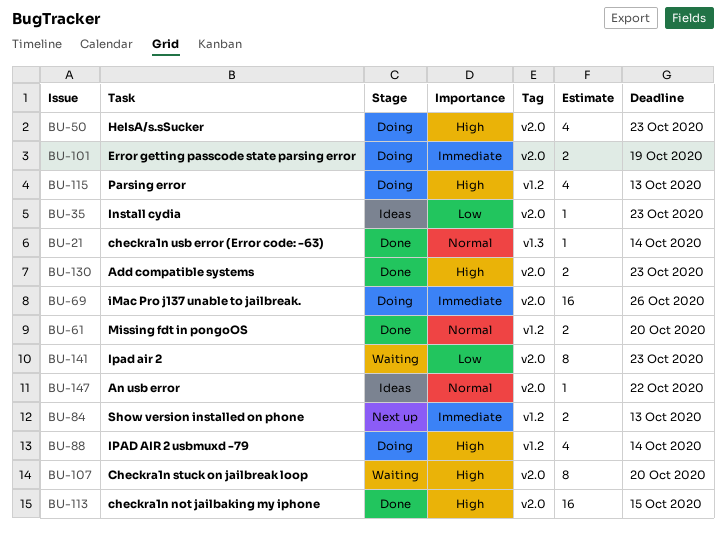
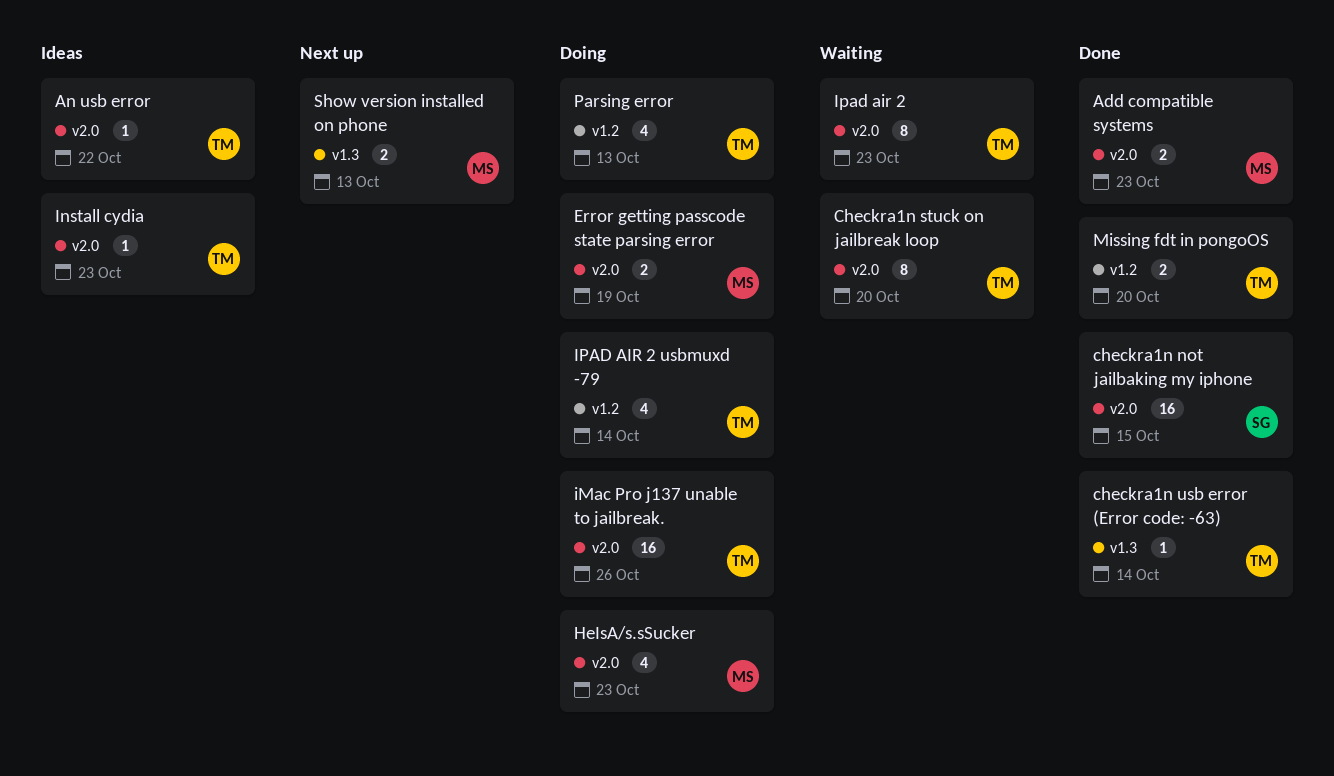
Show version installed on phone, label: v1.2 -> v1.3

